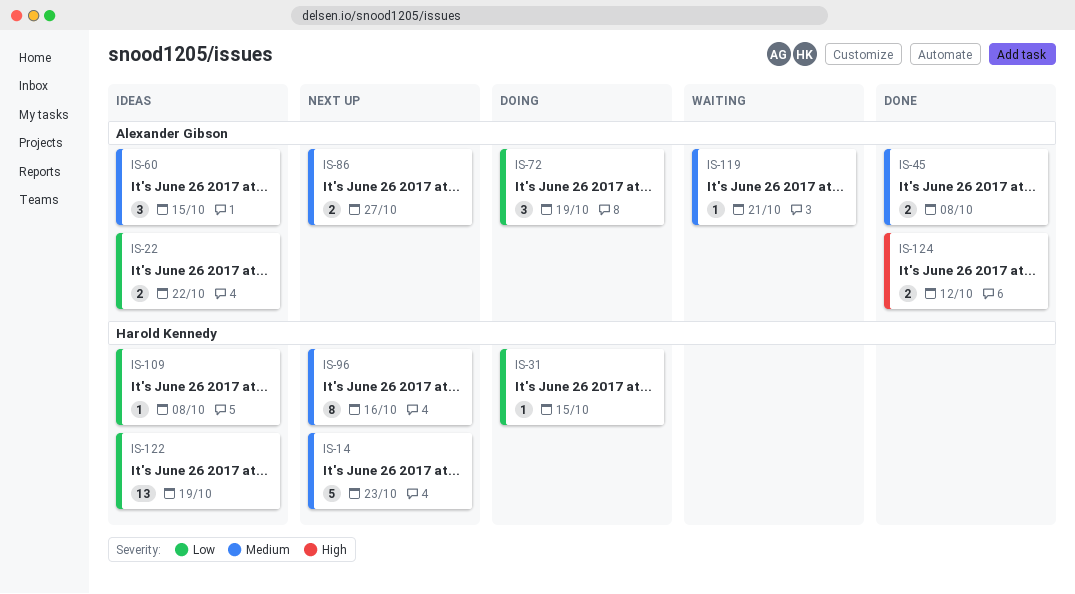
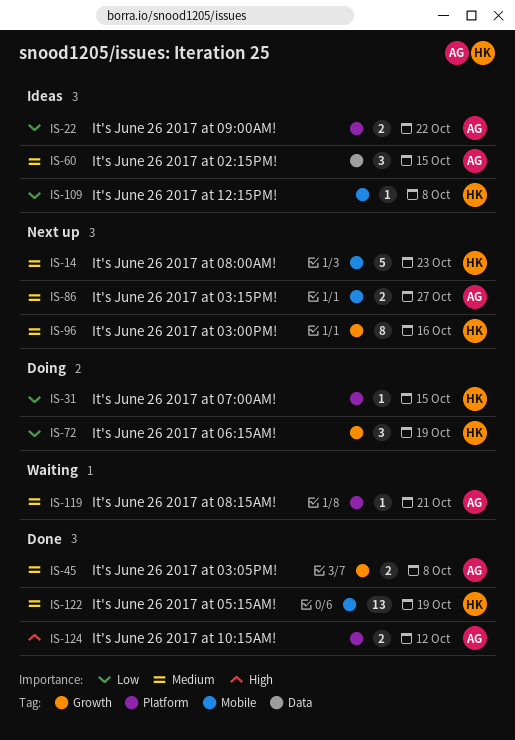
IS-72, owner: Alexander Gibson -> Harold Kennedy
IS-122, status: Ideas -> Done
IS-122, priority: Low -> Medium

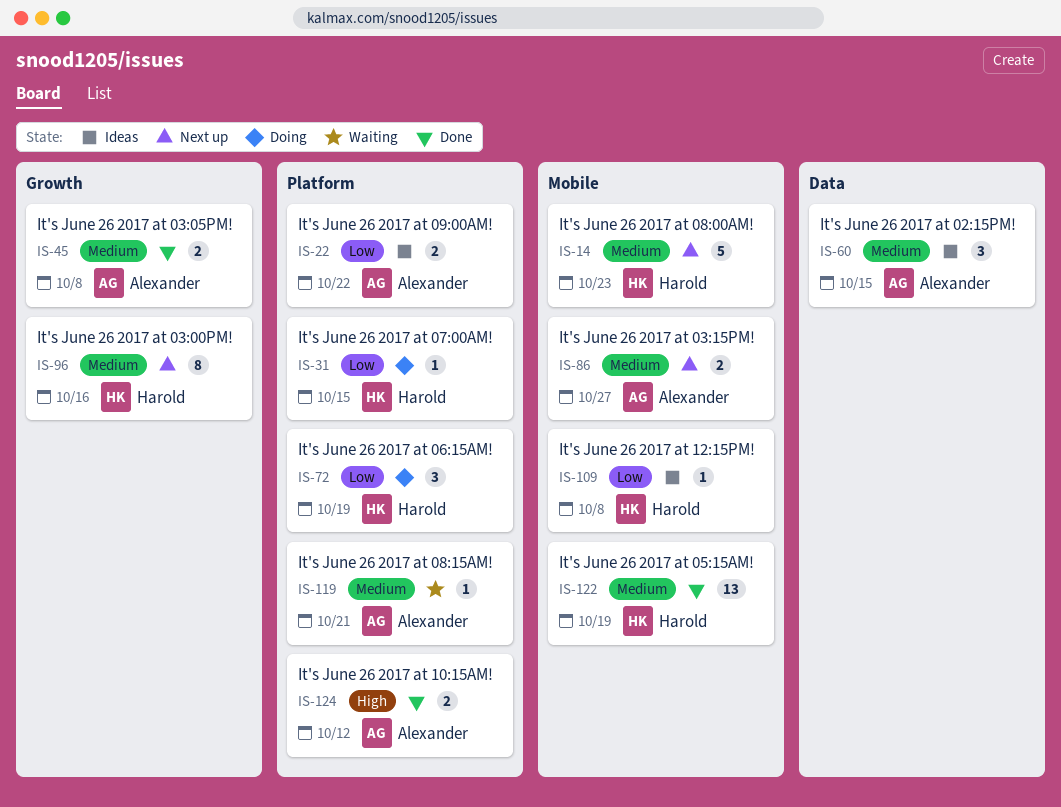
IS-72, label: Growth -> Platform

